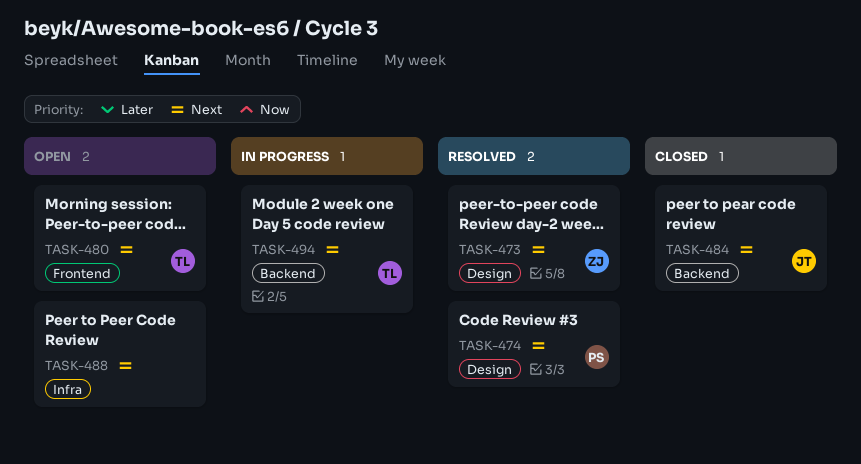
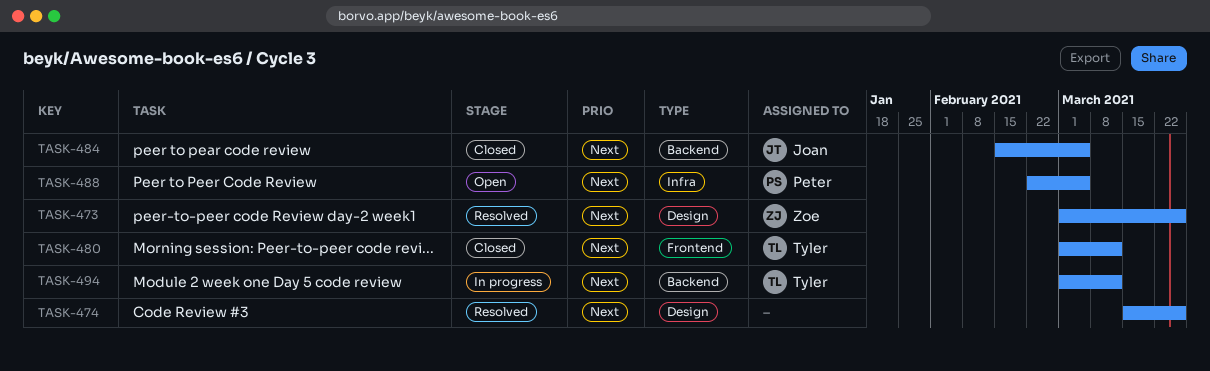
TASK-474, owner: Peter -> none
TASK-480, status: Open -> Closed
TASK-488, owner: none -> Peter

